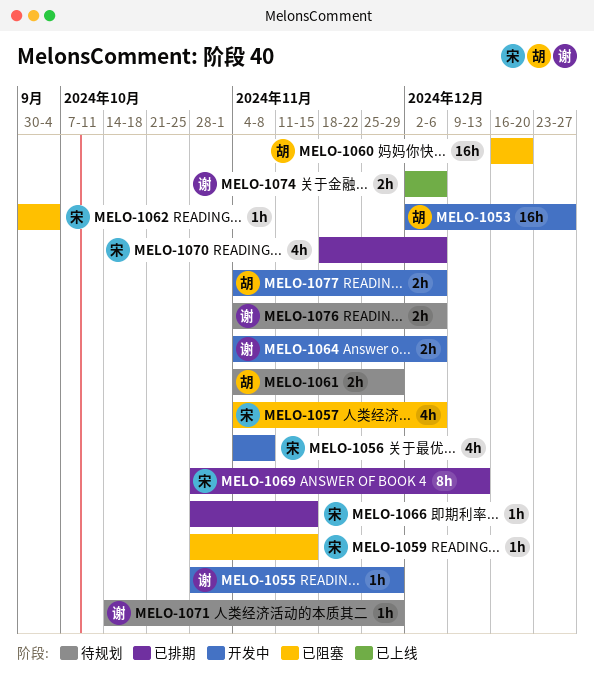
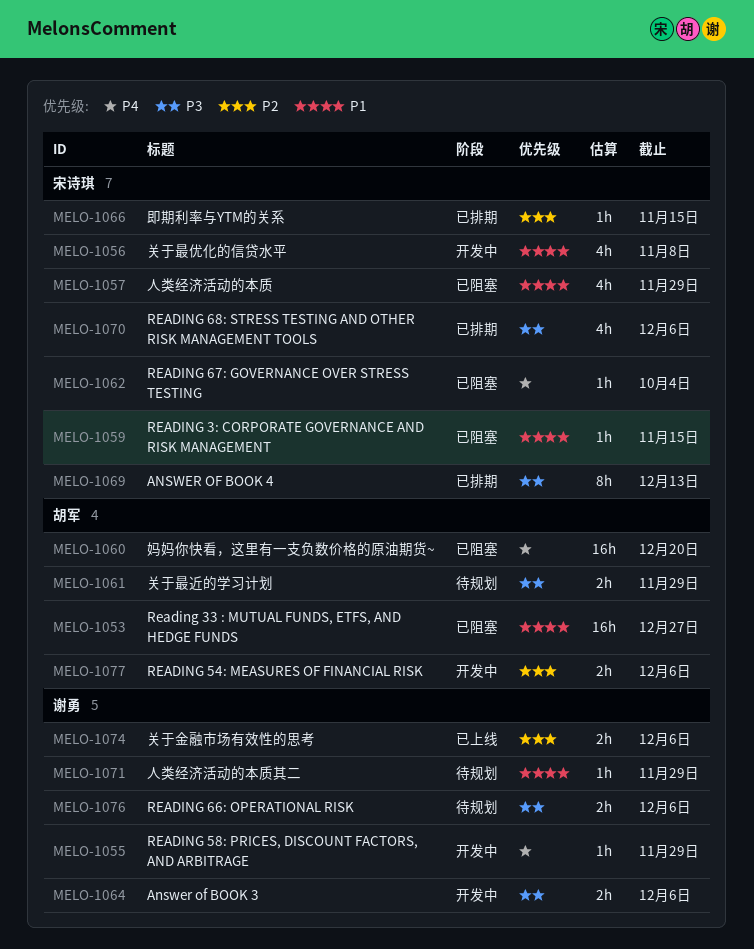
MELO-1053, status: 开发中 -> 已阻塞
MELO-1057, due: Dec 6 -> Nov 29

